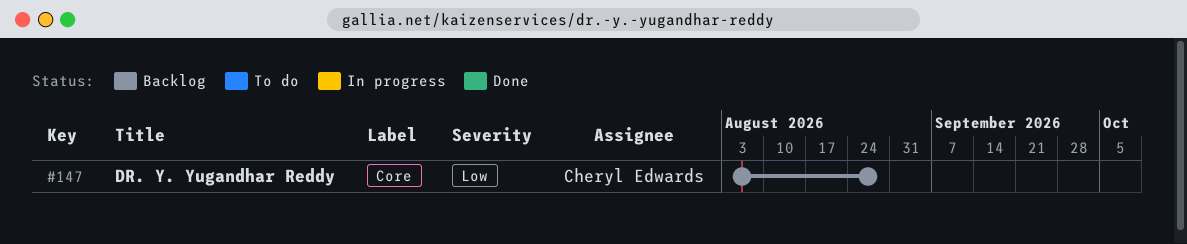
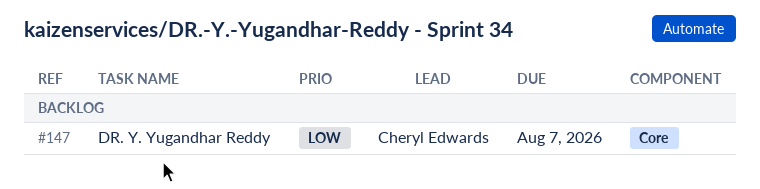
#147, due: Aug 28 -> Aug 7

